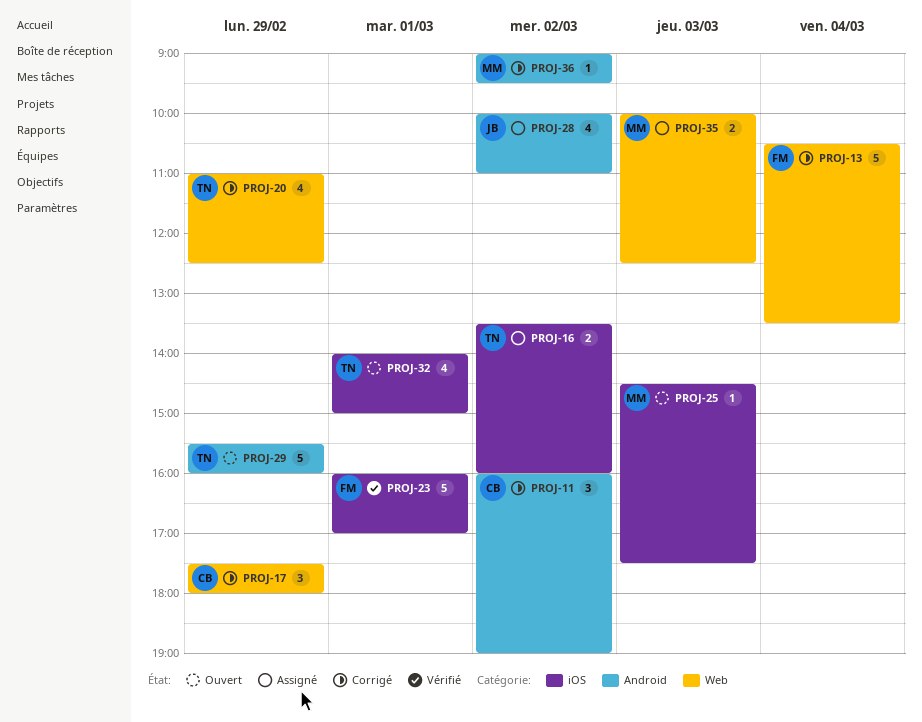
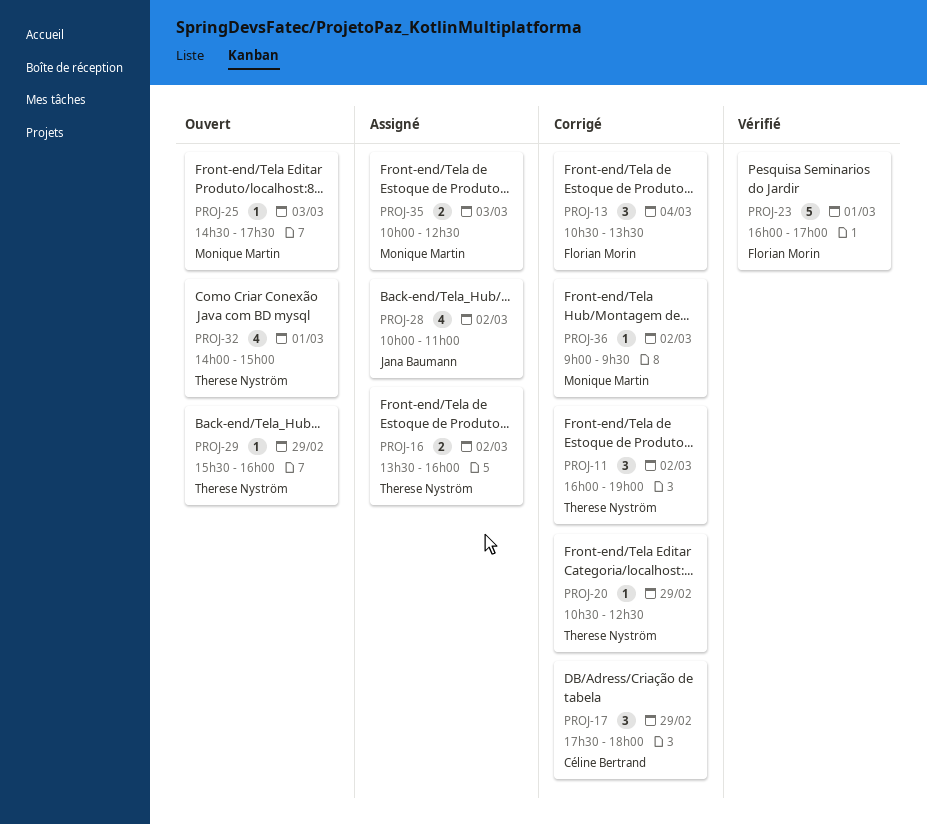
PROJ-11, owner: Céline Bertrand -> Therese Nyström
PROJ-13, estimate: 5 -> 3
PROJ-20, estimate: 4 -> 1
PROJ-20, begins: 11:00 -> 10:30
PROJ-29, estimate: 5 -> 1

